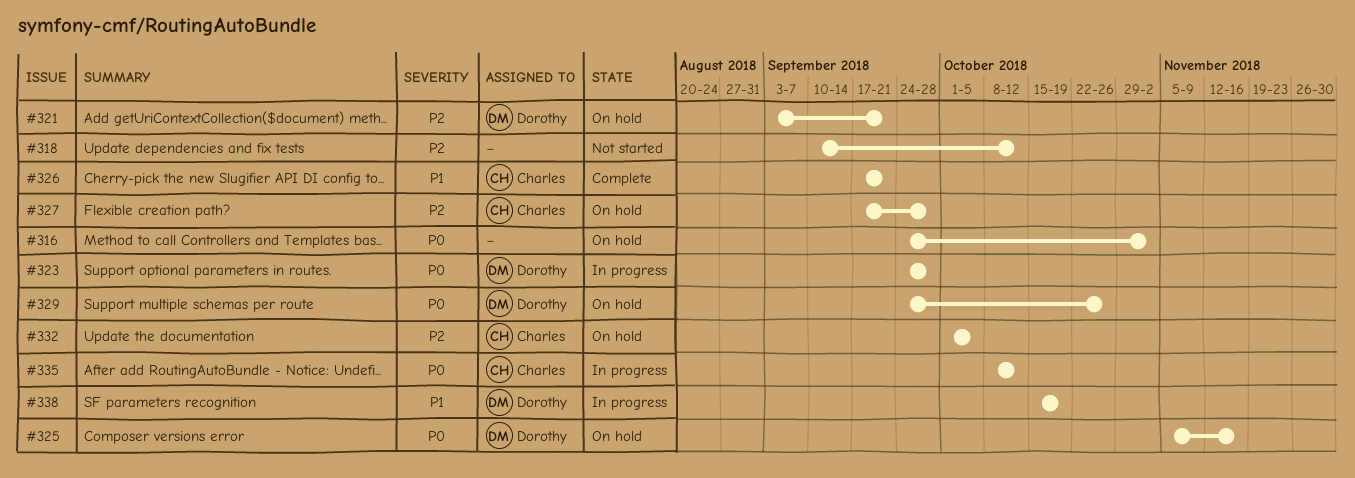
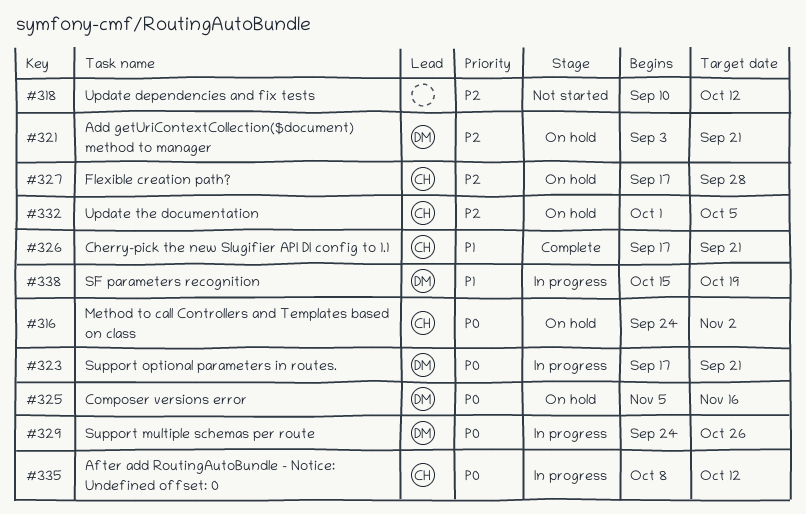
#316, owner: none -> Charles
#323, start: Sep 24 -> Sep 17
#323, due: Sep 28 -> Sep 21
#329, status: On hold -> In progress

